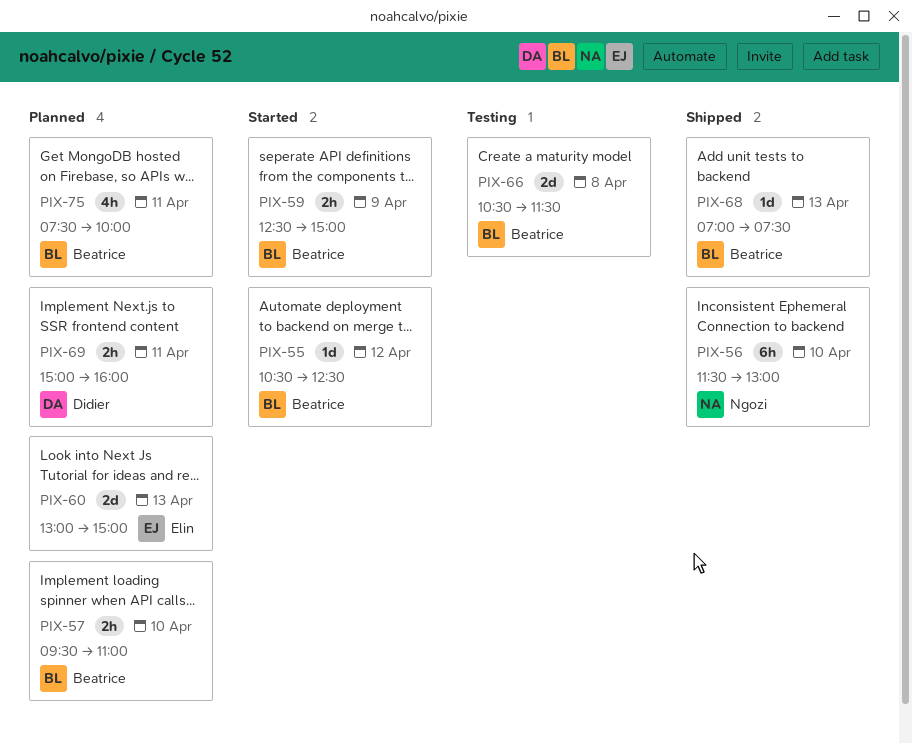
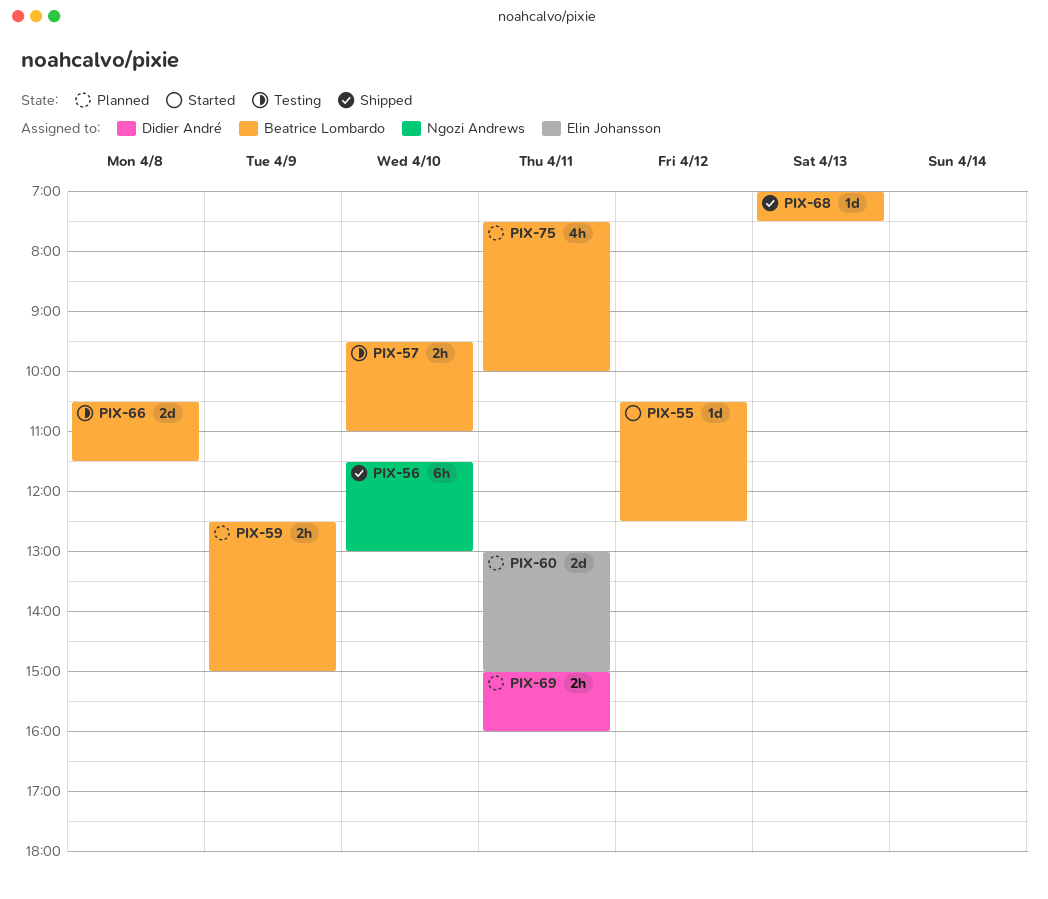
PIX-57, status: Planned -> Testing
PIX-59, status: Started -> Planned
PIX-60, day: Apr 13 -> Apr 11

